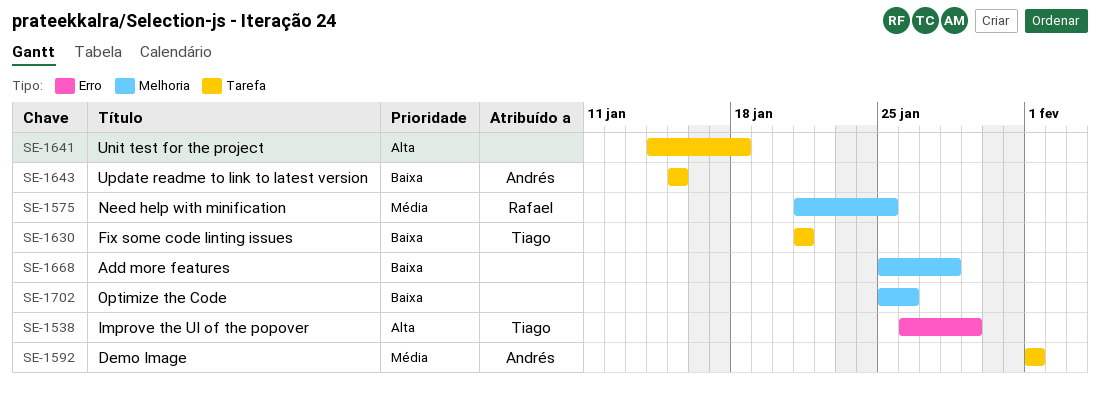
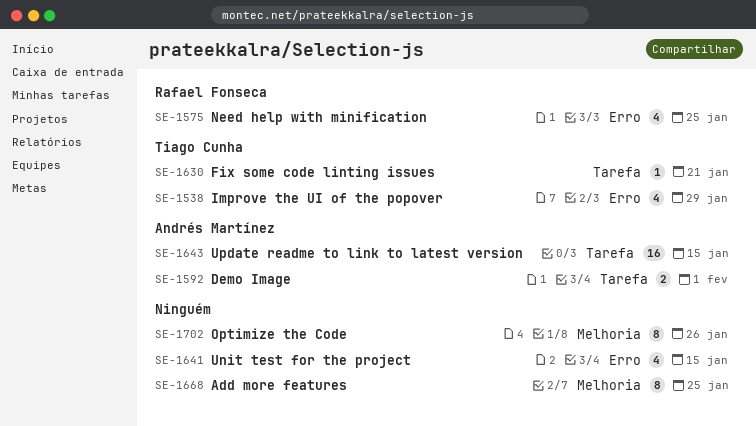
SE-1575, label: Melhoria -> Erro
SE-1641, label: Tarefa -> Erro
SE-1641, due: Jan 18 -> Jan 15
SE-1668, due: Jan 28 -> Jan 25

